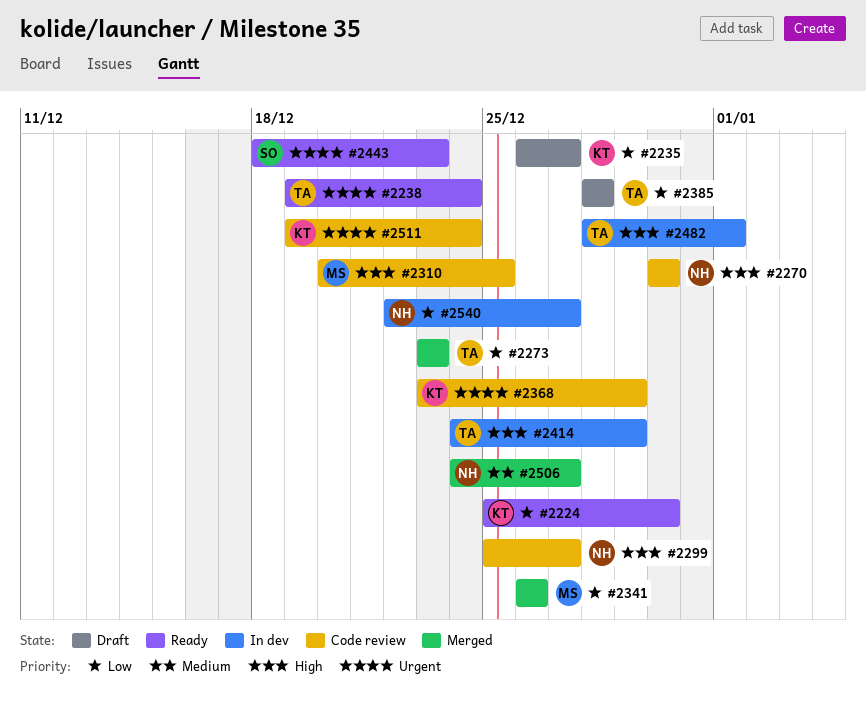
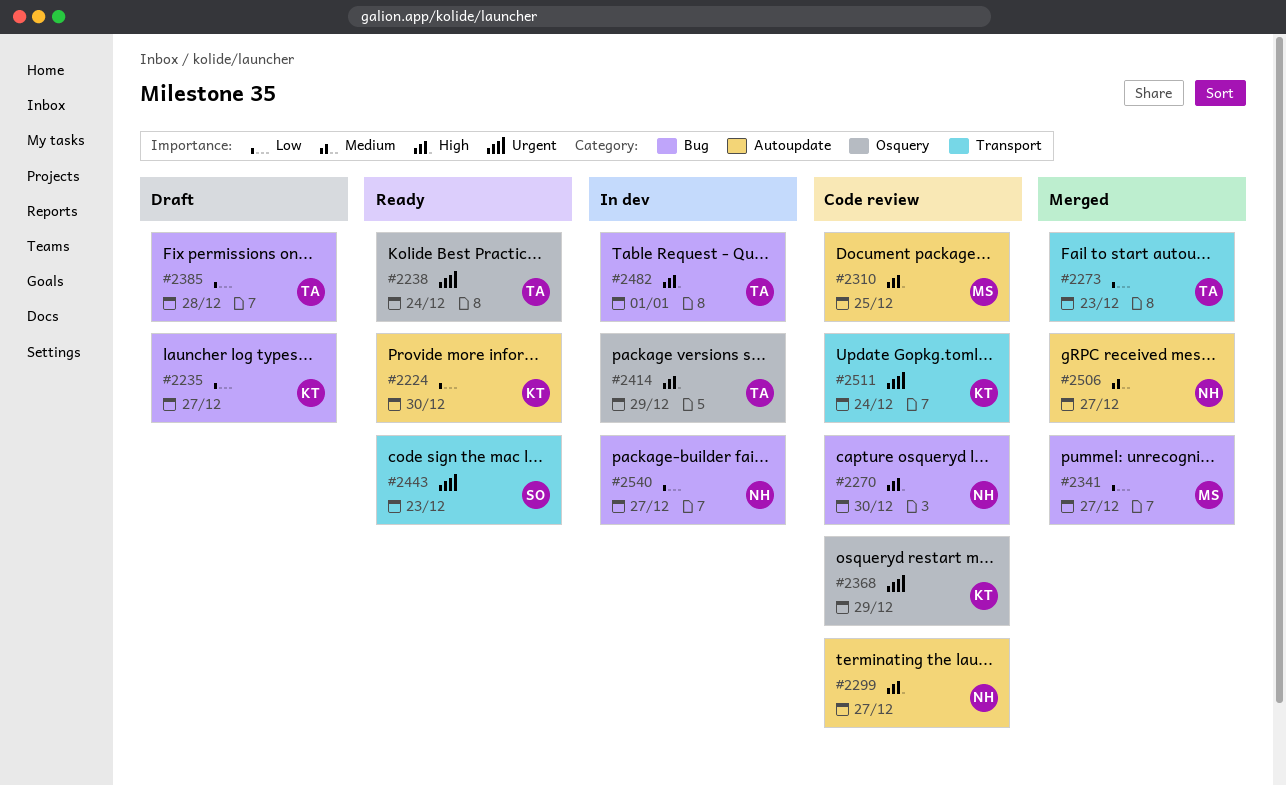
#2341, due: Dec 26 -> Dec 27

